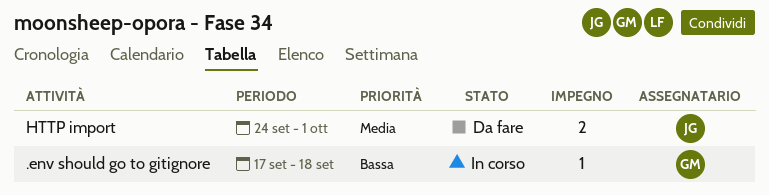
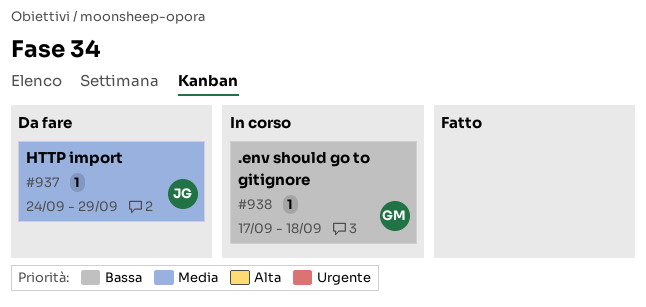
HTTP import, estimate: 2 -> 1
HTTP import, due: Oct 1 -> Sep 29

